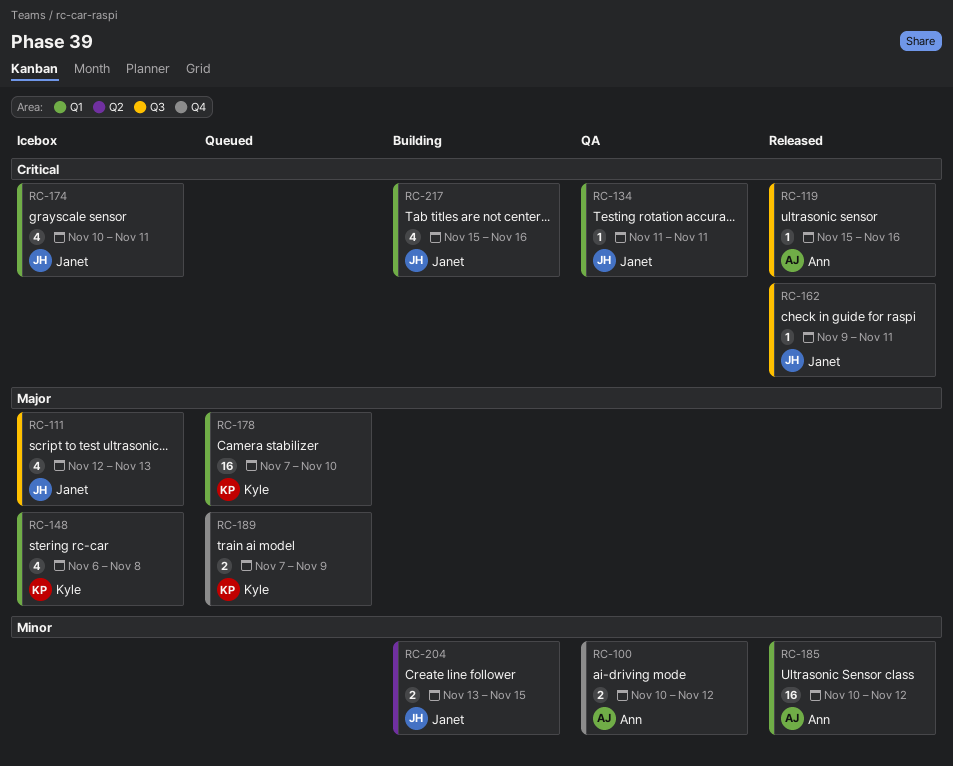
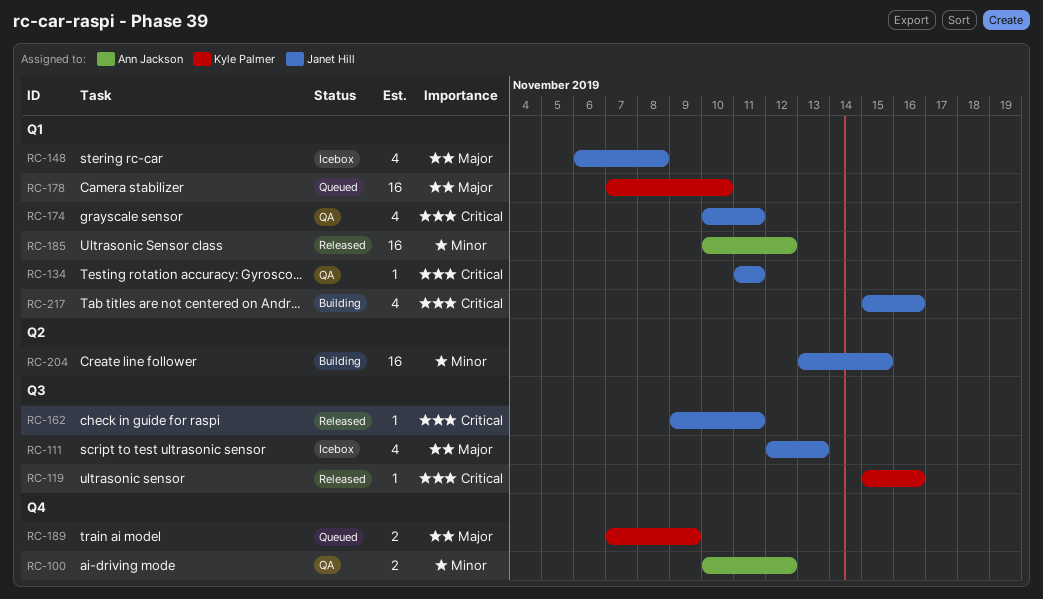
RC-119, owner: Ann Jackson -> Kyle Palmer
RC-148, owner: Kyle Palmer -> Janet Hill
RC-174, status: Icebox -> QA
RC-204, estimate: 2 -> 16

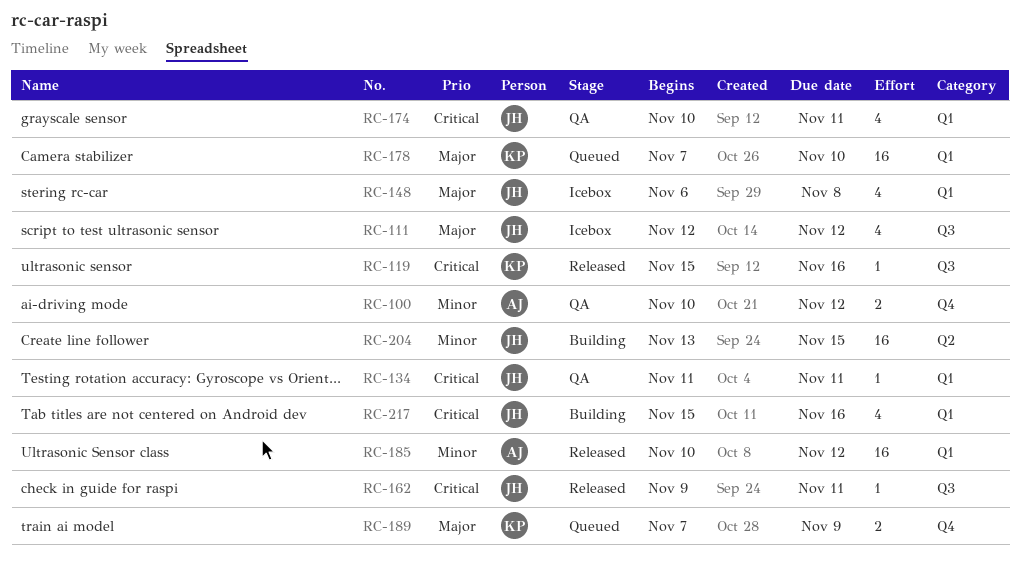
RC-111, due: Nov 13 -> Nov 12

